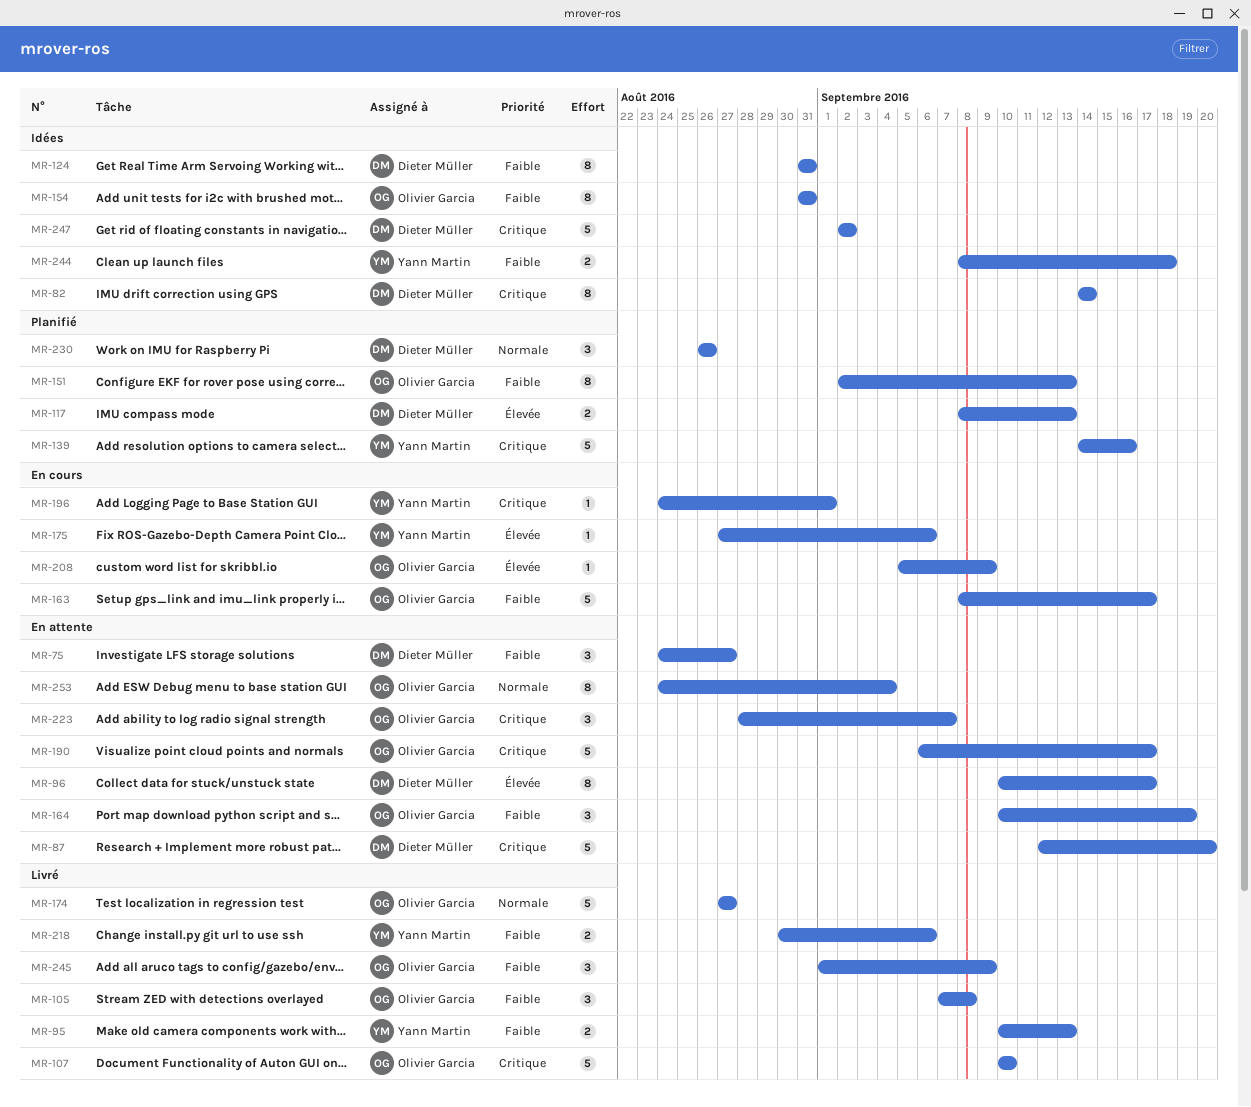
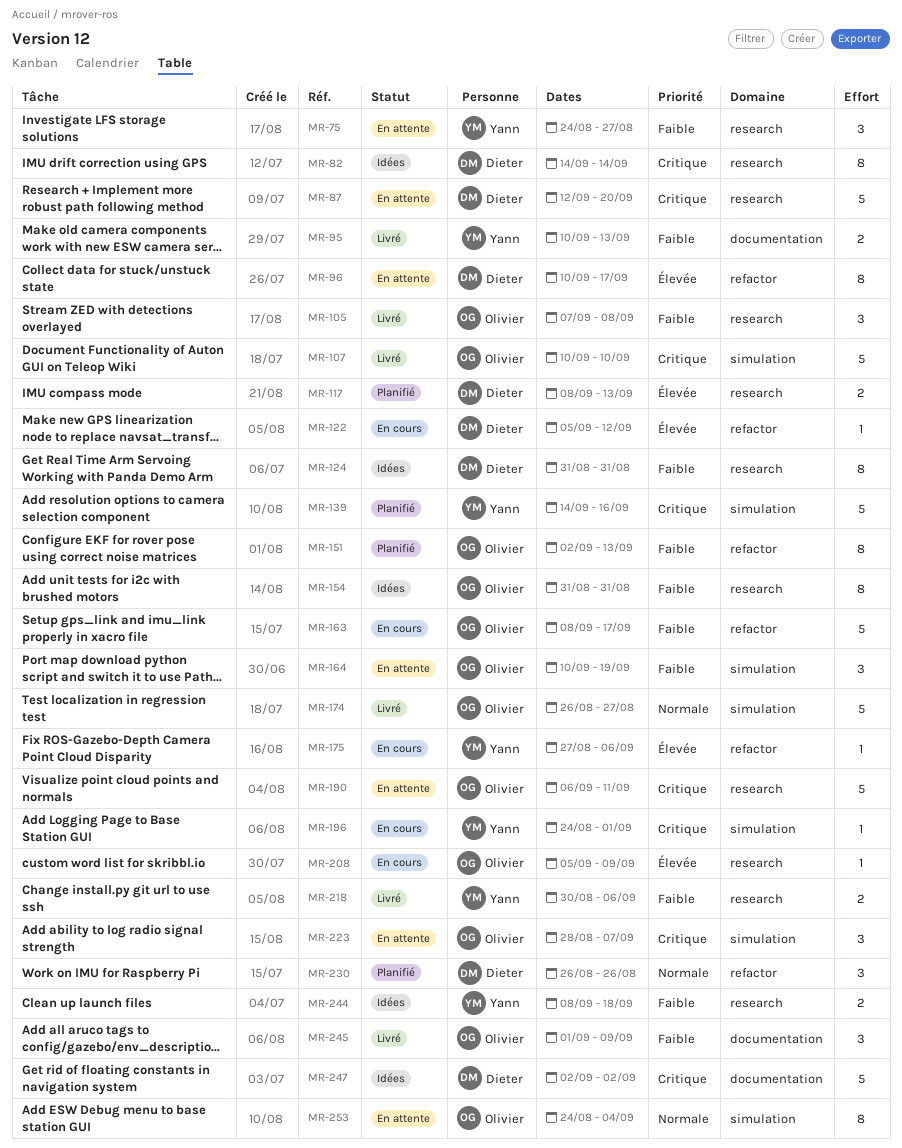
MR-75, owner: Dieter Müller -> Yann Martin
MR-122: none -> present
MR-174, start: Aug 27 -> Aug 26
MR-190, due: Sep 17 -> Sep 11

